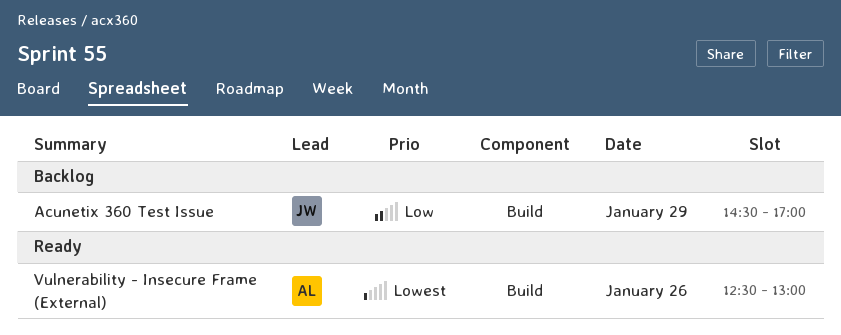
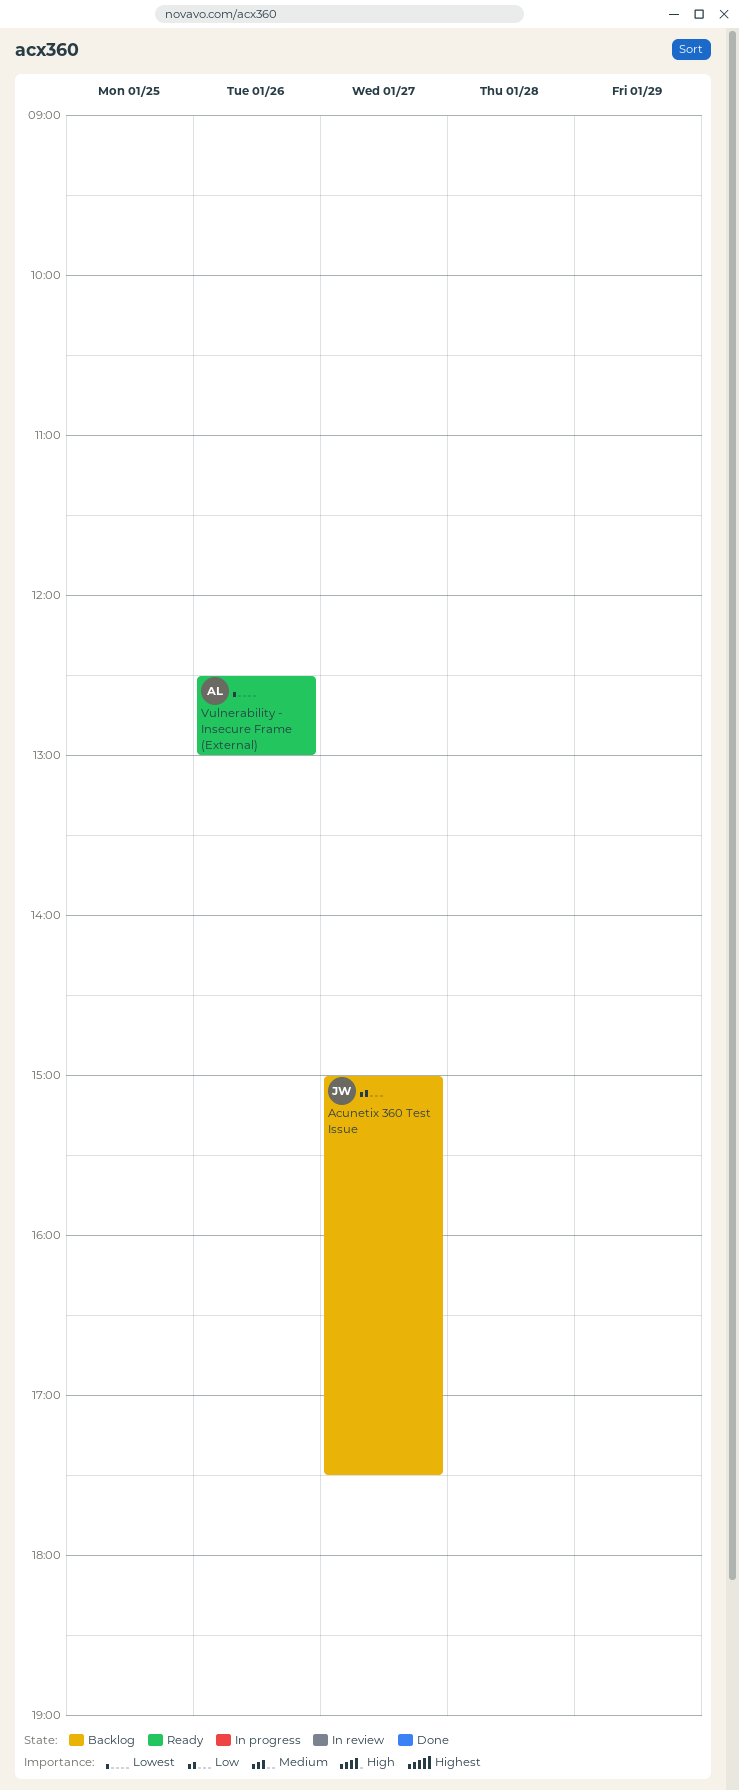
Acunetix 360 Test Issue, day: Jan 29 -> Jan 27
Acunetix 360 Test Issue, begins: 14:30 -> 15:00
Acunetix 360 Test Issue, ends: 17:00 -> 17:30

